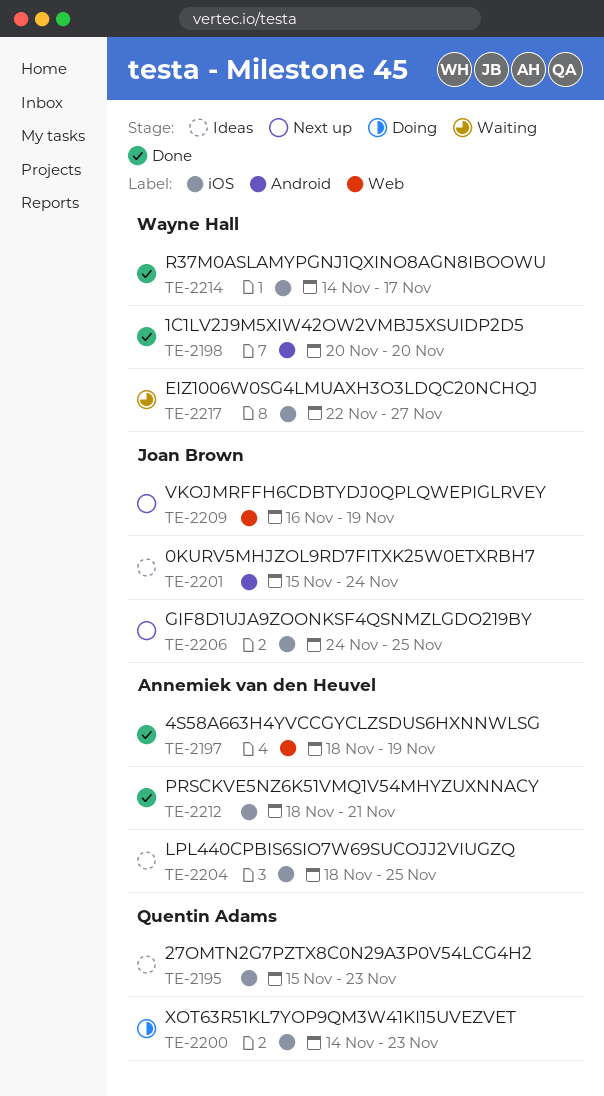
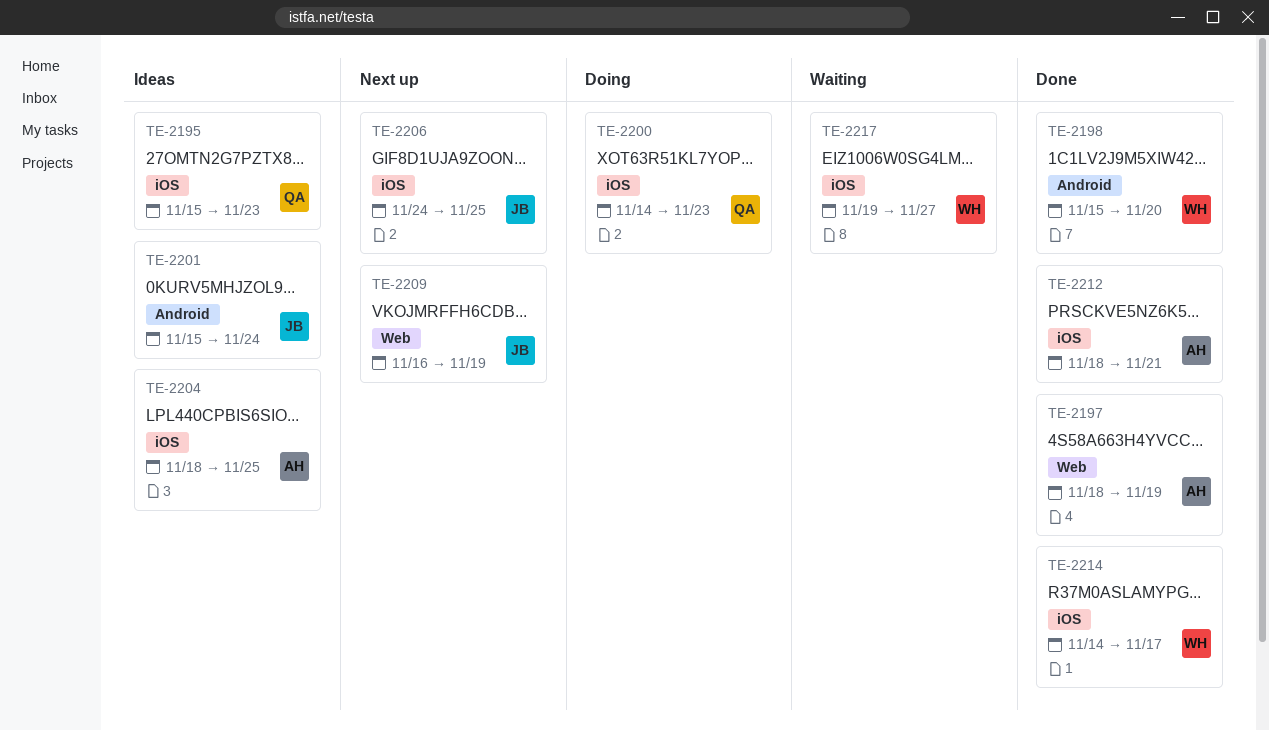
TE-2198, start: Nov 20 -> Nov 15
TE-2217, start: Nov 22 -> Nov 19

